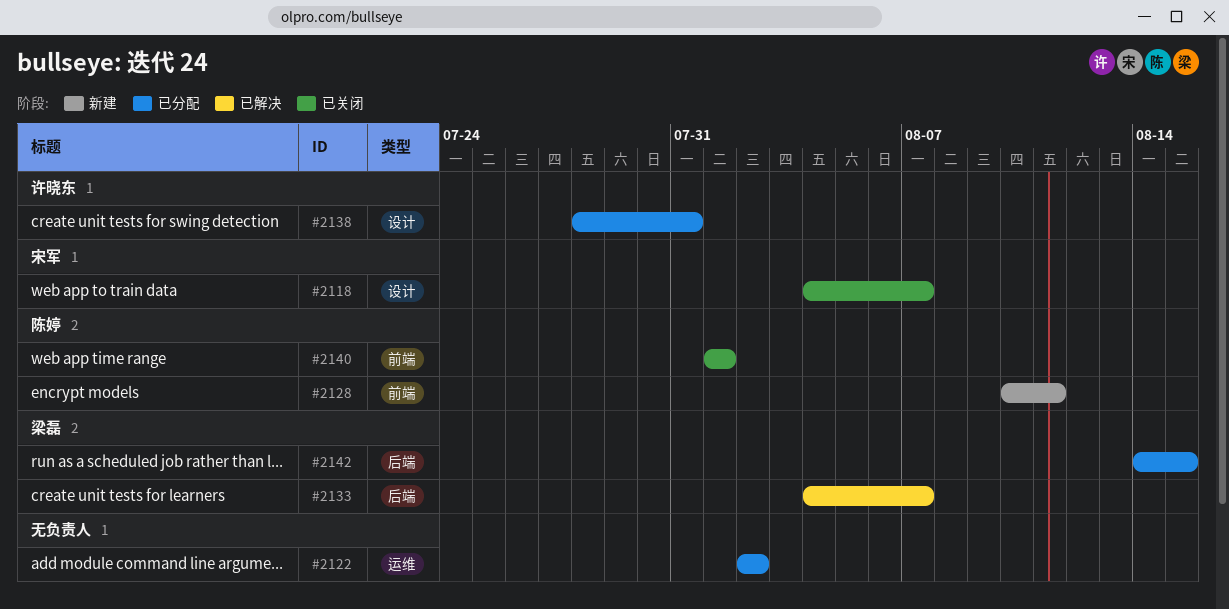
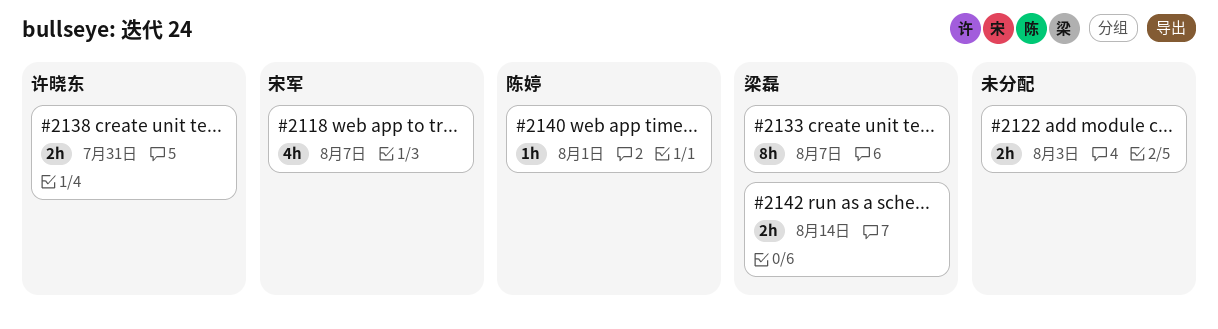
#2122, due: Aug 2 -> Aug 3
#2128: present -> none
#2142, due: Aug 15 -> Aug 14

